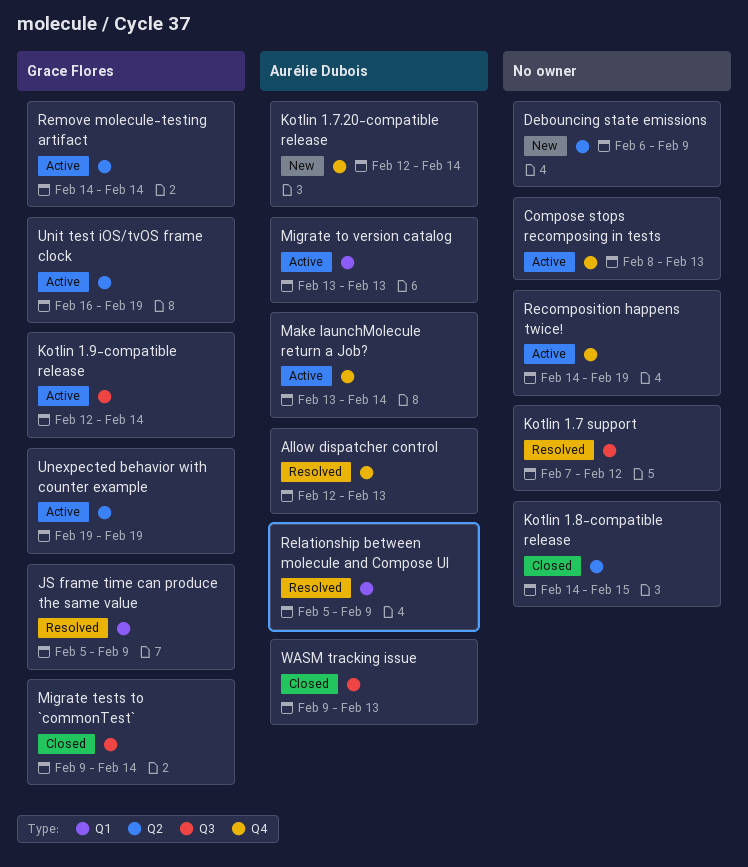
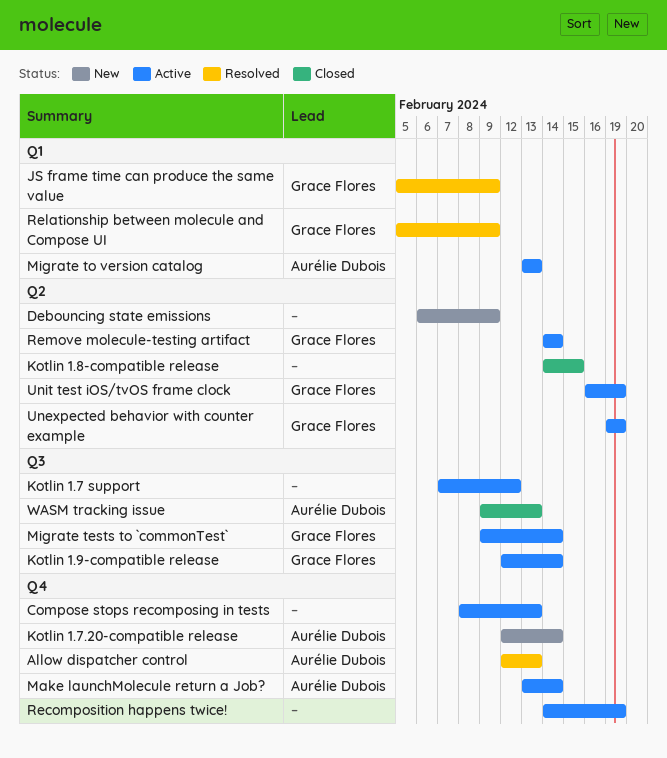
Kotlin 1.7 support, status: Resolved -> Active
Migrate tests to `commonTest`, status: Closed -> Active
Relationship between molecule and Compose UI, owner: Aurélie Dubois -> Grace Flores

